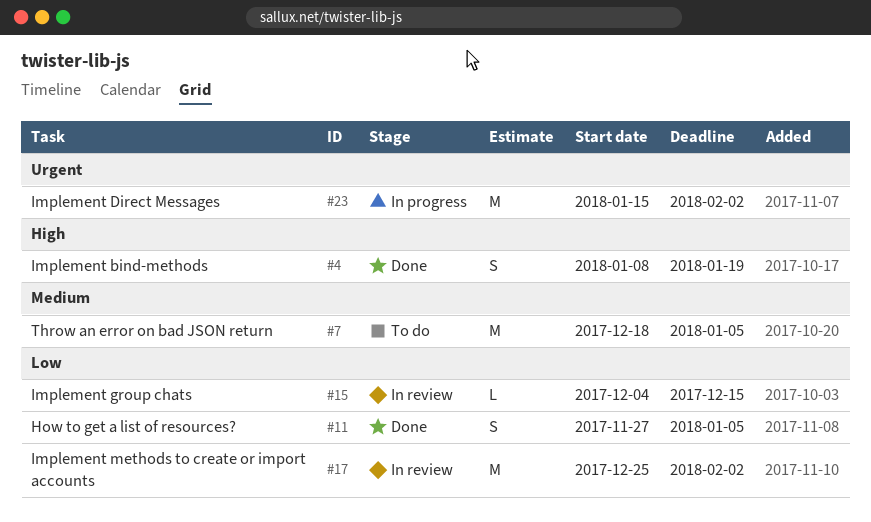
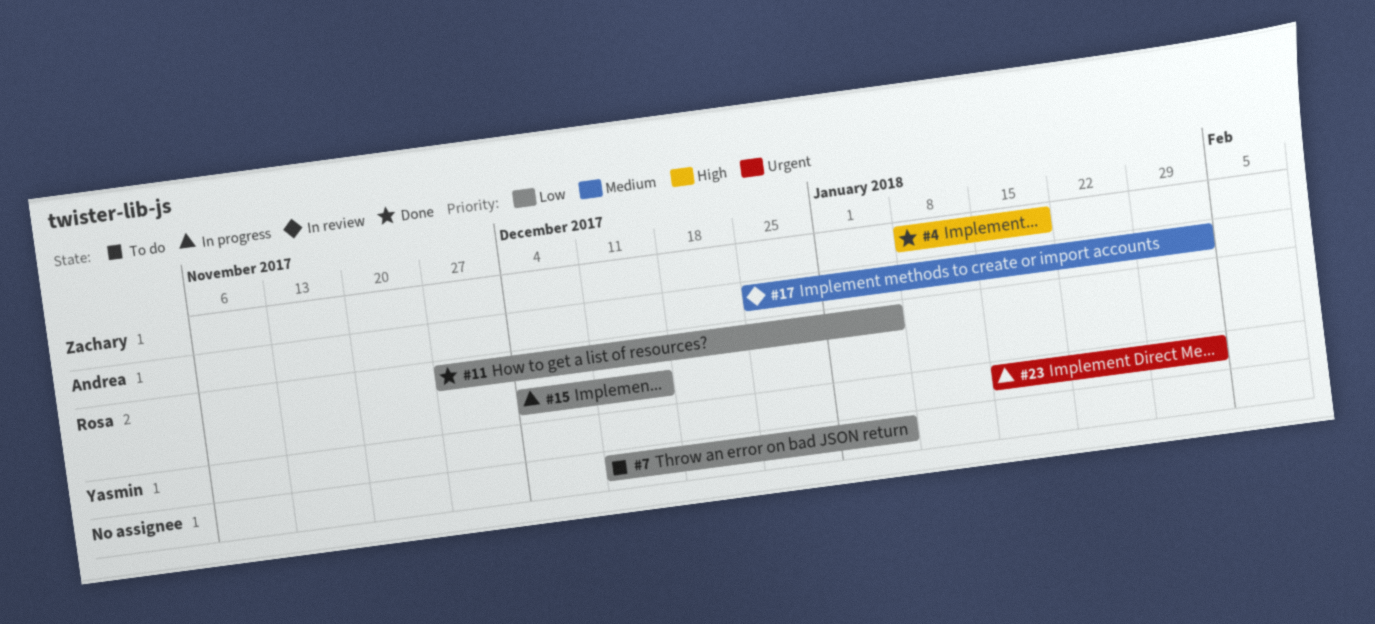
#7, priority: Medium -> Low
#7, start: Dec 18 -> Dec 11
#15, status: In review -> In progress
#17, priority: Low -> Medium

